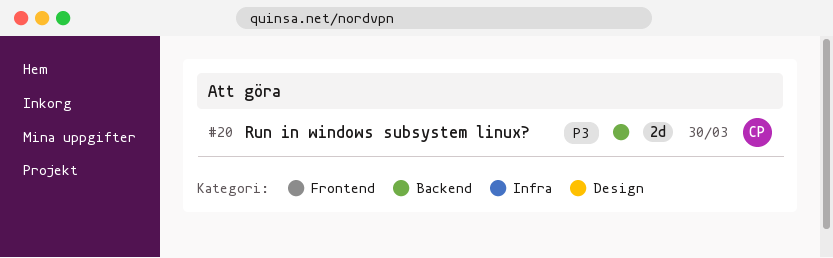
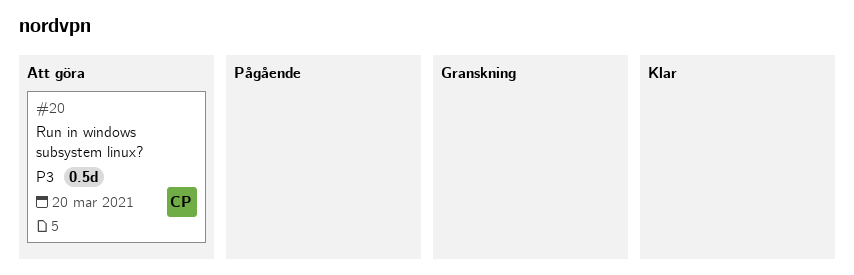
#20, estimate: 2d -> 0.5d
#20, due: Mar 30 -> Mar 20

